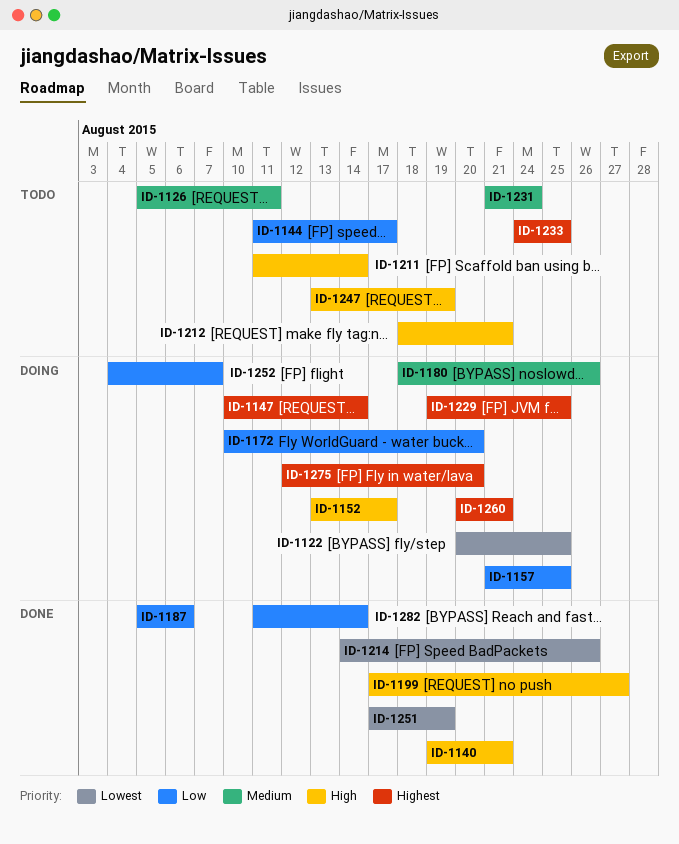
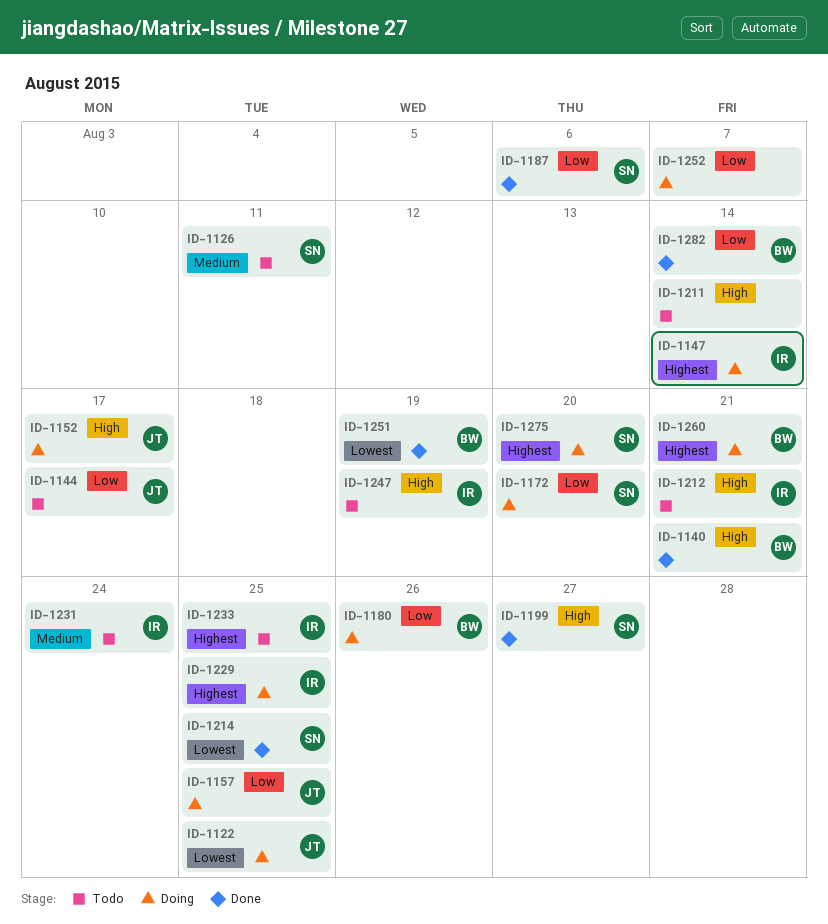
ID-1180, priority: Medium -> Low
ID-1214, due: Aug 26 -> Aug 25

